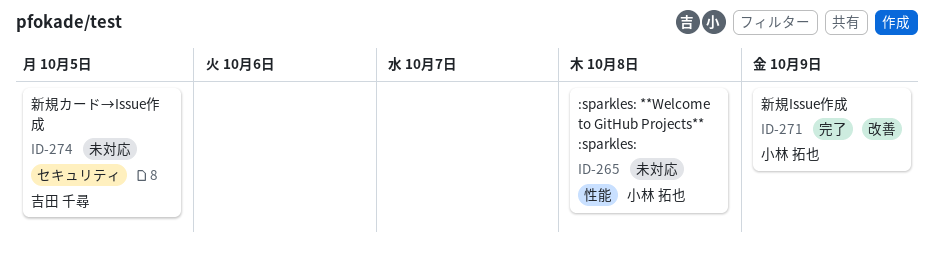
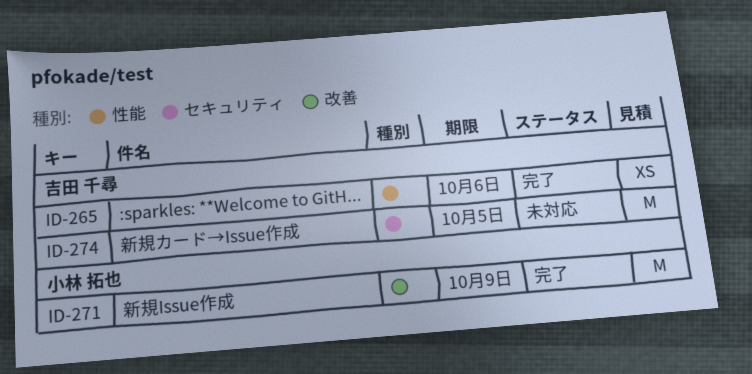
ID-265, status: 未対応 -> 完了
ID-265, owner: 小林 拓也 -> 吉田 千尋
ID-265, due: Oct 8 -> Oct 6

